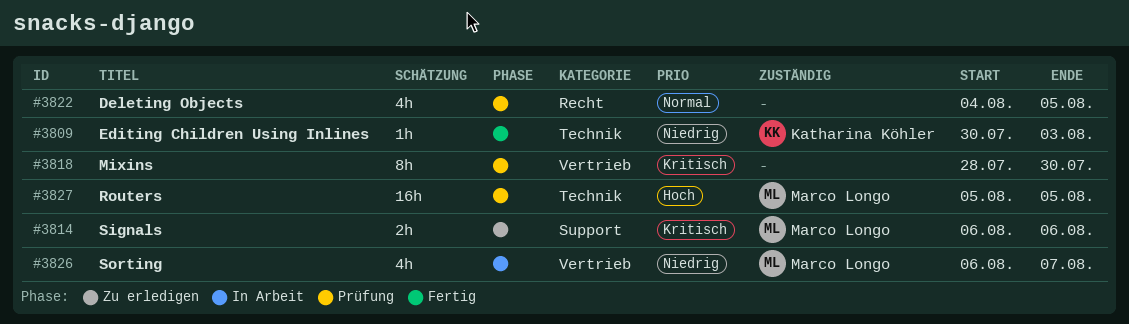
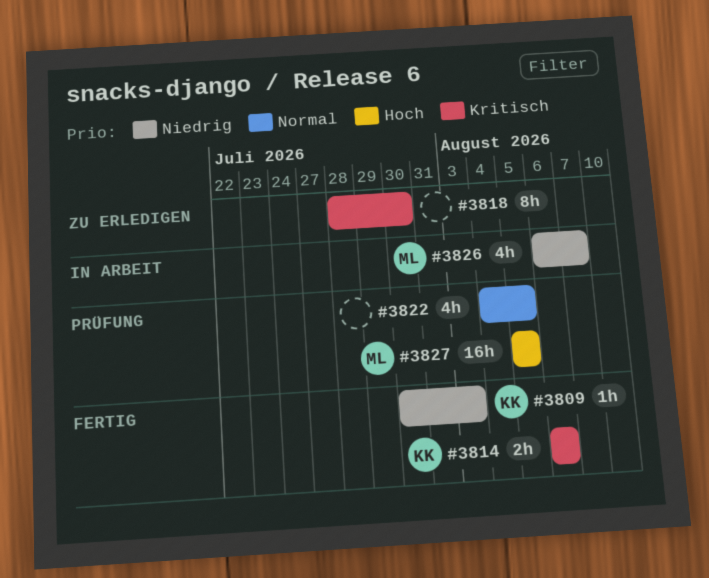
#3814, status: Zu erledigen -> Fertig
#3814, owner: Marco Longo -> Katharina Köhler
#3818, status: Prüfung -> Zu erledigen

